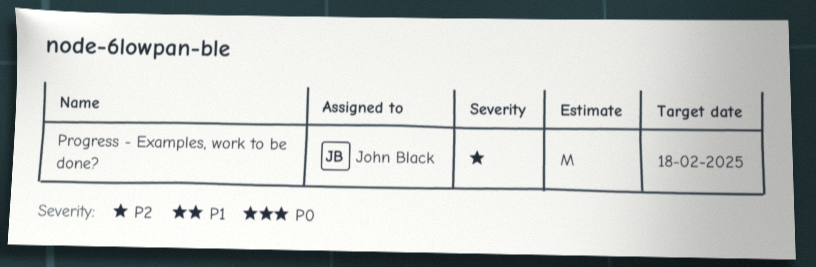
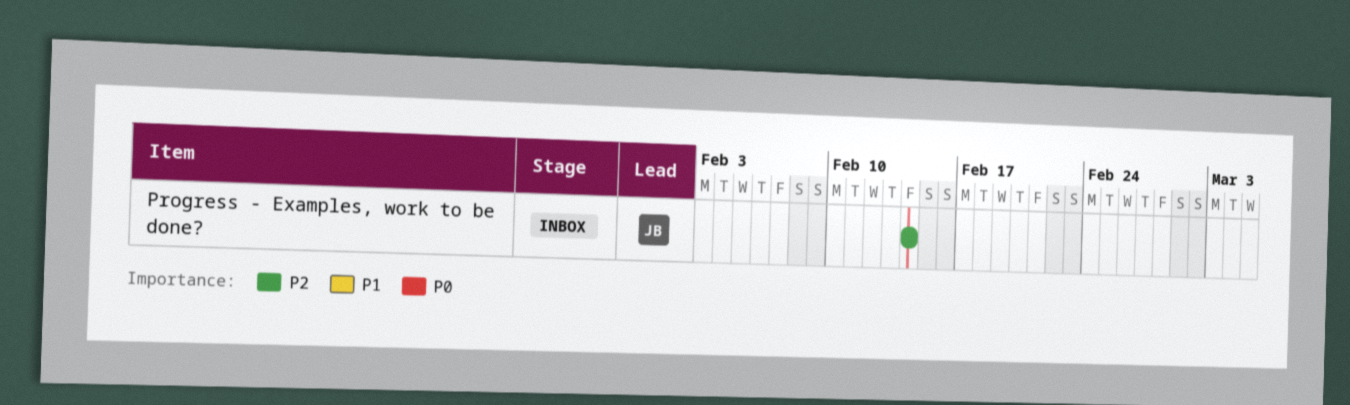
Progress - Examples, work to be done?, due: Feb 18 -> Feb 14

